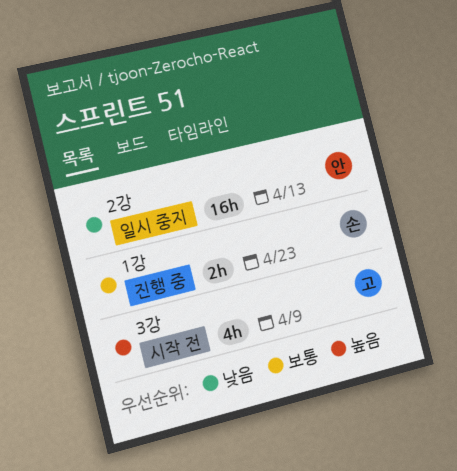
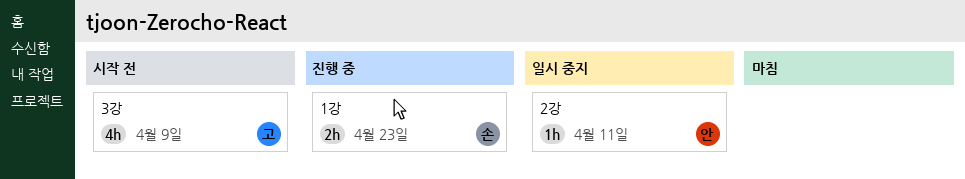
2강, estimate: 16h -> 1h
2강, due: Apr 13 -> Apr 11

